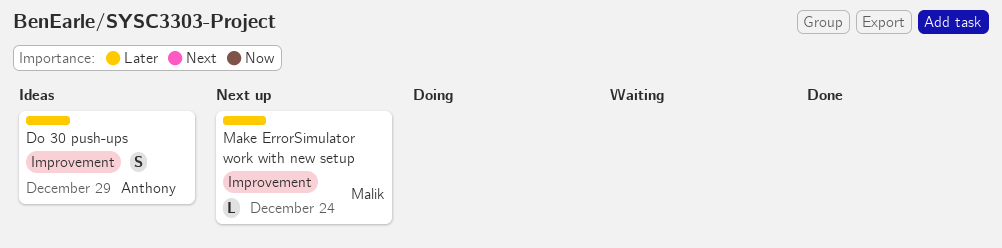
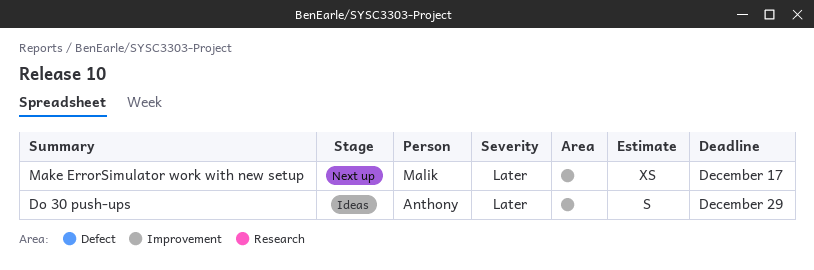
Make ErrorSimulator work with new setup, estimate: L -> XS
Make ErrorSimulator work with new setup, due: Dec 24 -> Dec 17

